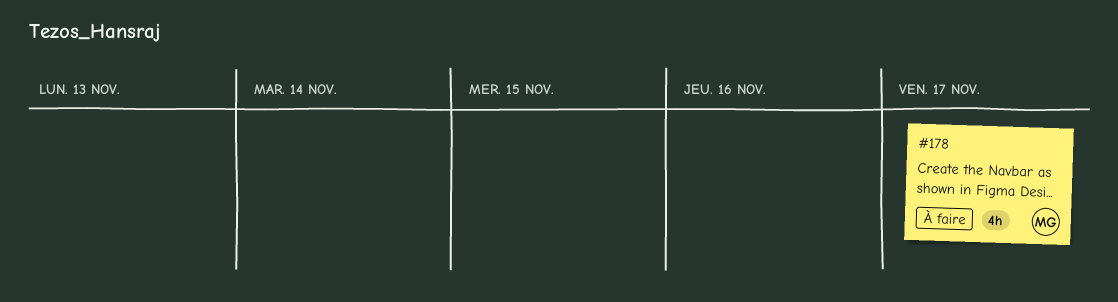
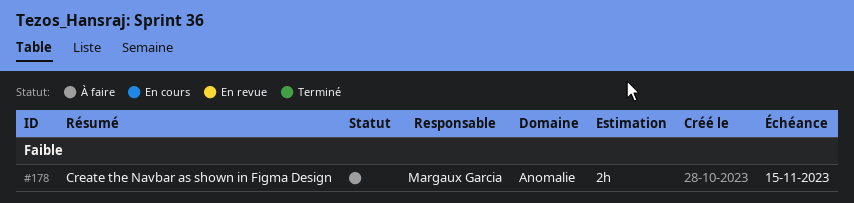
#178, estimate: 4h -> 2h
#178, due: Nov 17 -> Nov 15

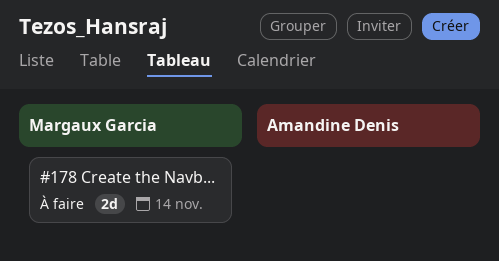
#178, estimate: 2h -> 2d
#178, due: Nov 15 -> Nov 14

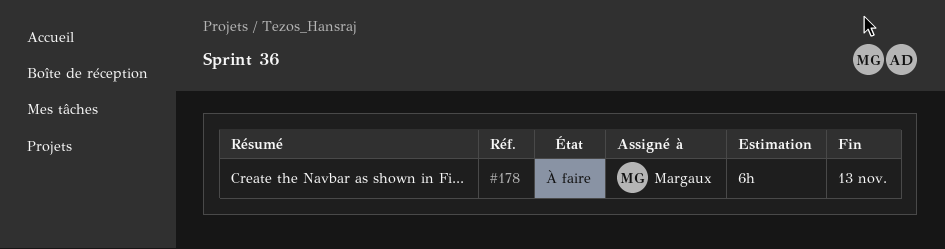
#178, estimate: 2d -> 6h
#178, due: Nov 14 -> Nov 13

